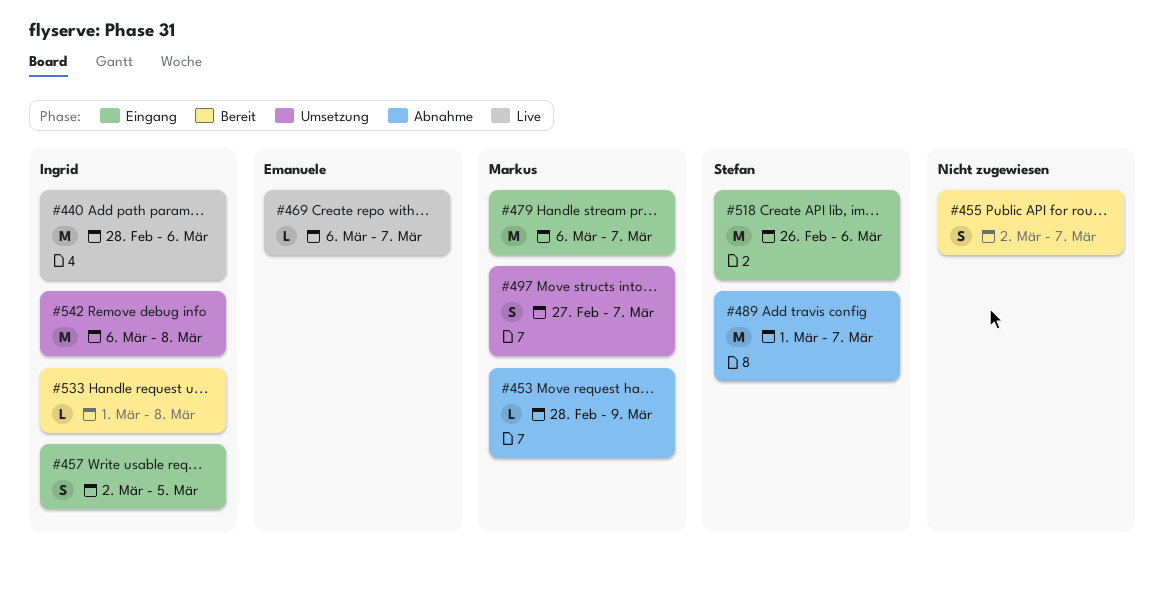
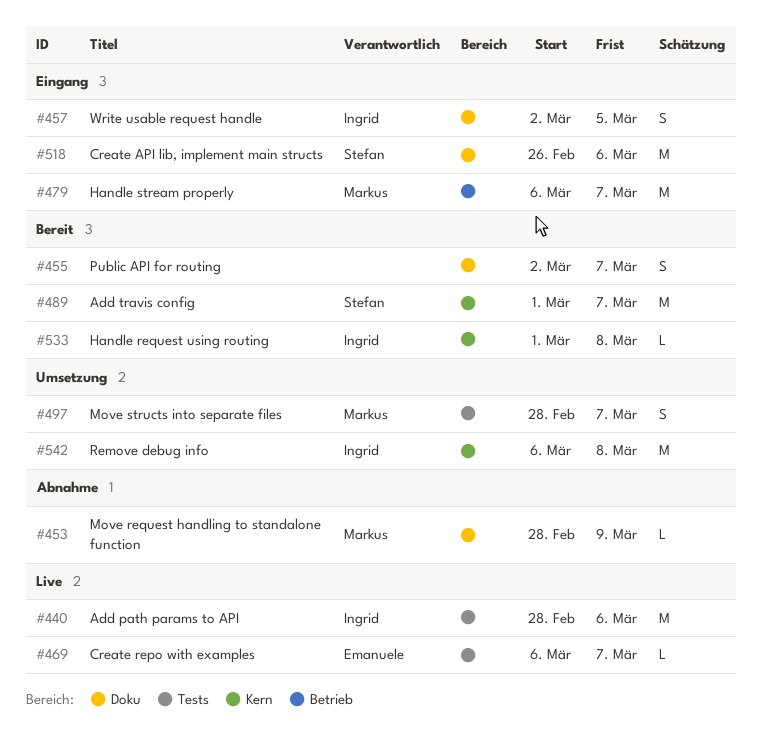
#489, status: Abnahme -> Bereit
#497, start: Feb 27 -> Feb 28

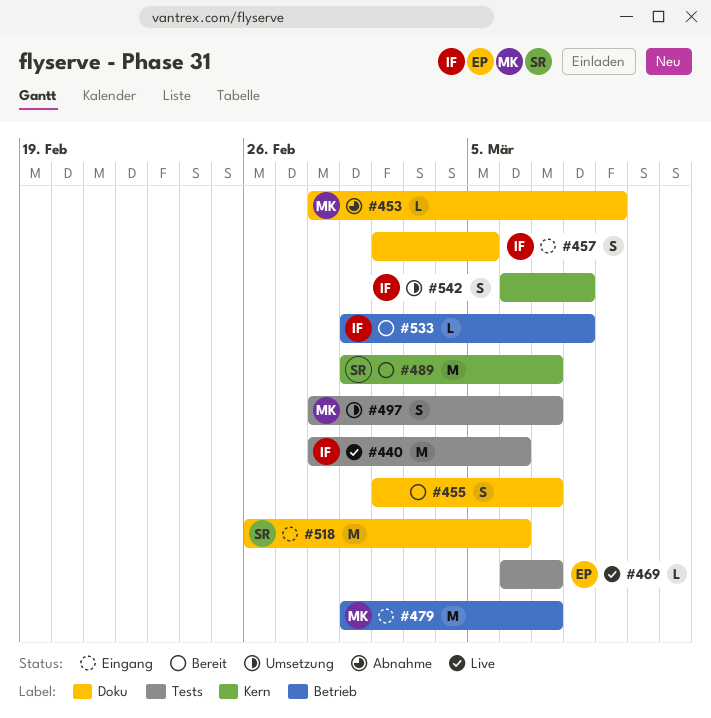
#479, start: Mar 6 -> Mar 1
#533, label: Kern -> Betrieb
#542, estimate: M -> S

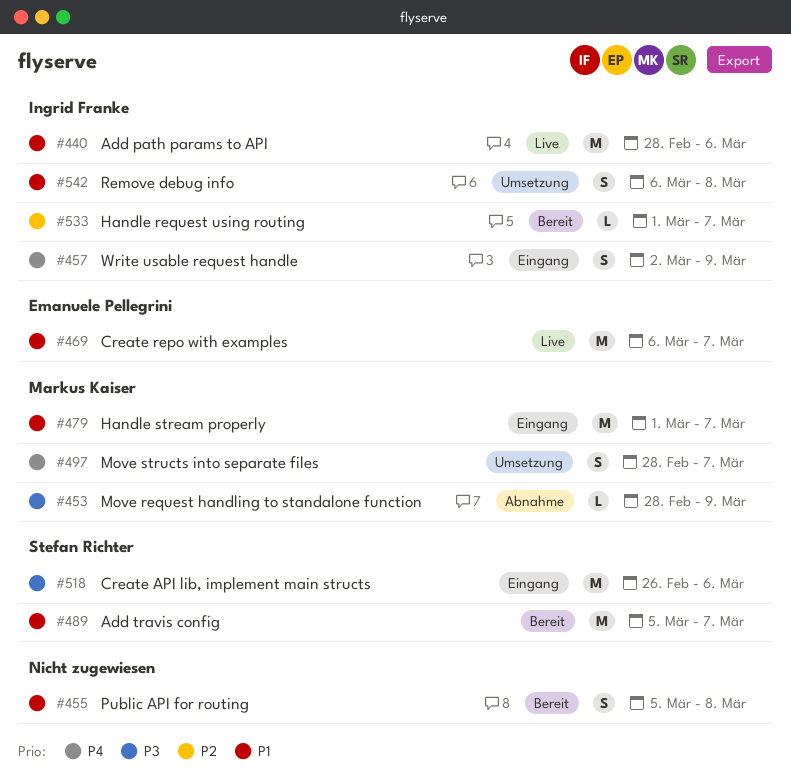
#455, start: Mar 2 -> Mar 5
#455, due: Mar 7 -> Mar 8
#457, due: Mar 5 -> Mar 9
#469, estimate: L -> M
#489, start: Mar 1 -> Mar 5
#533, due: Mar 8 -> Mar 7

